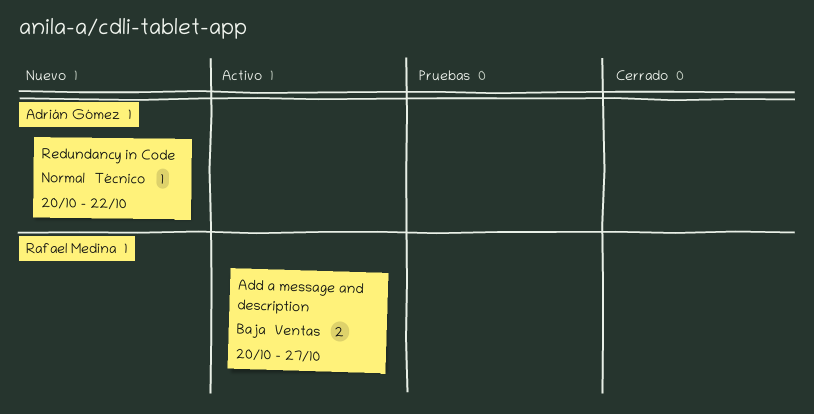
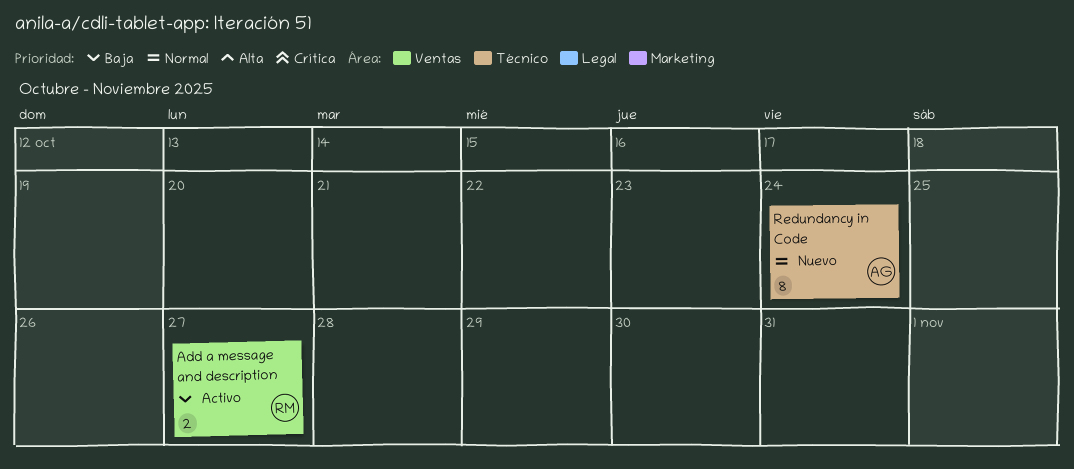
Redundancy in Code, estimate: 1 -> 8
Redundancy in Code, due: Oct 22 -> Oct 24

